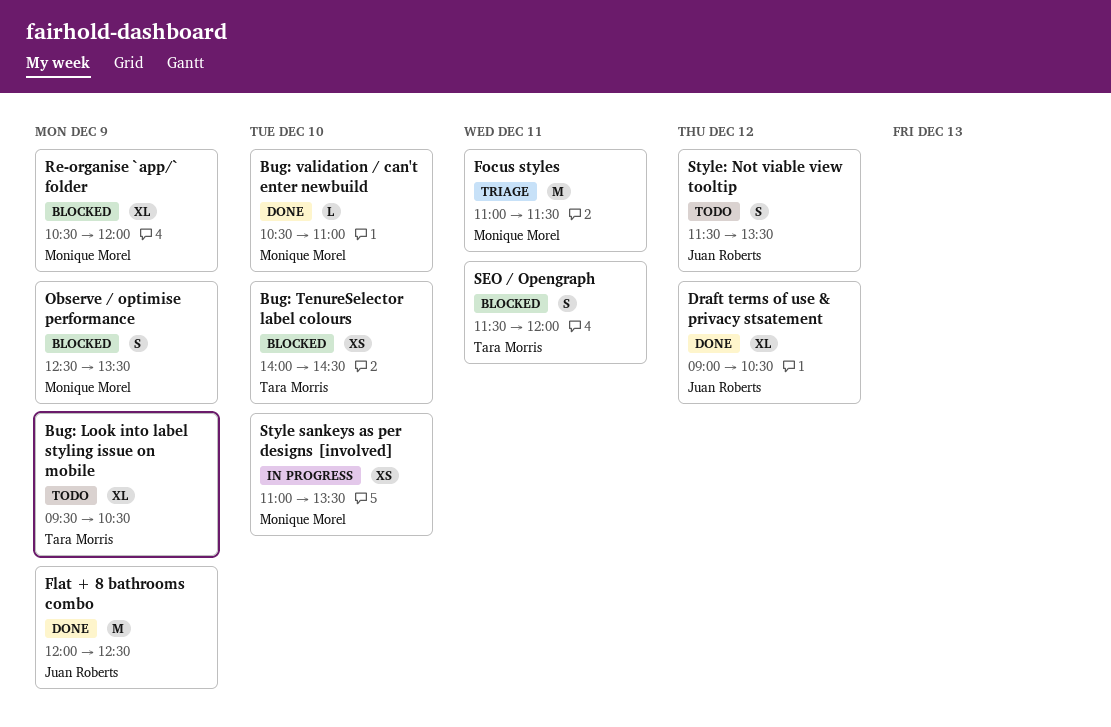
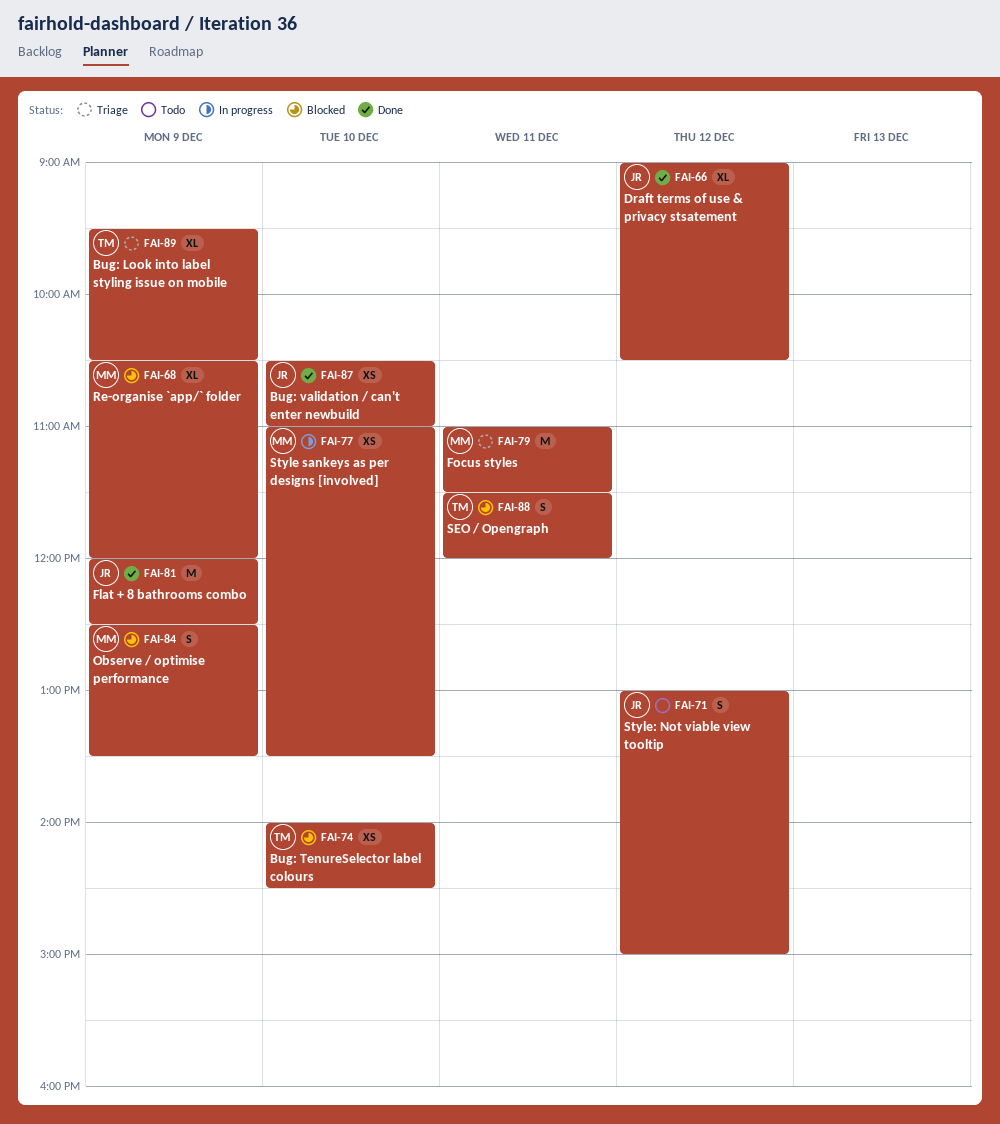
Bug: Look into label styling issue on mobile, status: Todo -> Triage
Bug: validation / can't enter newbuild, owner: Monique Morel -> Juan Roberts
Bug: validation / can't enter newbuild, estimate: L -> XS
Style: Not viable view tooltip, begins: 11:30 -> 13:00
Style: Not viable view tooltip, ends: 13:30 -> 15:00

